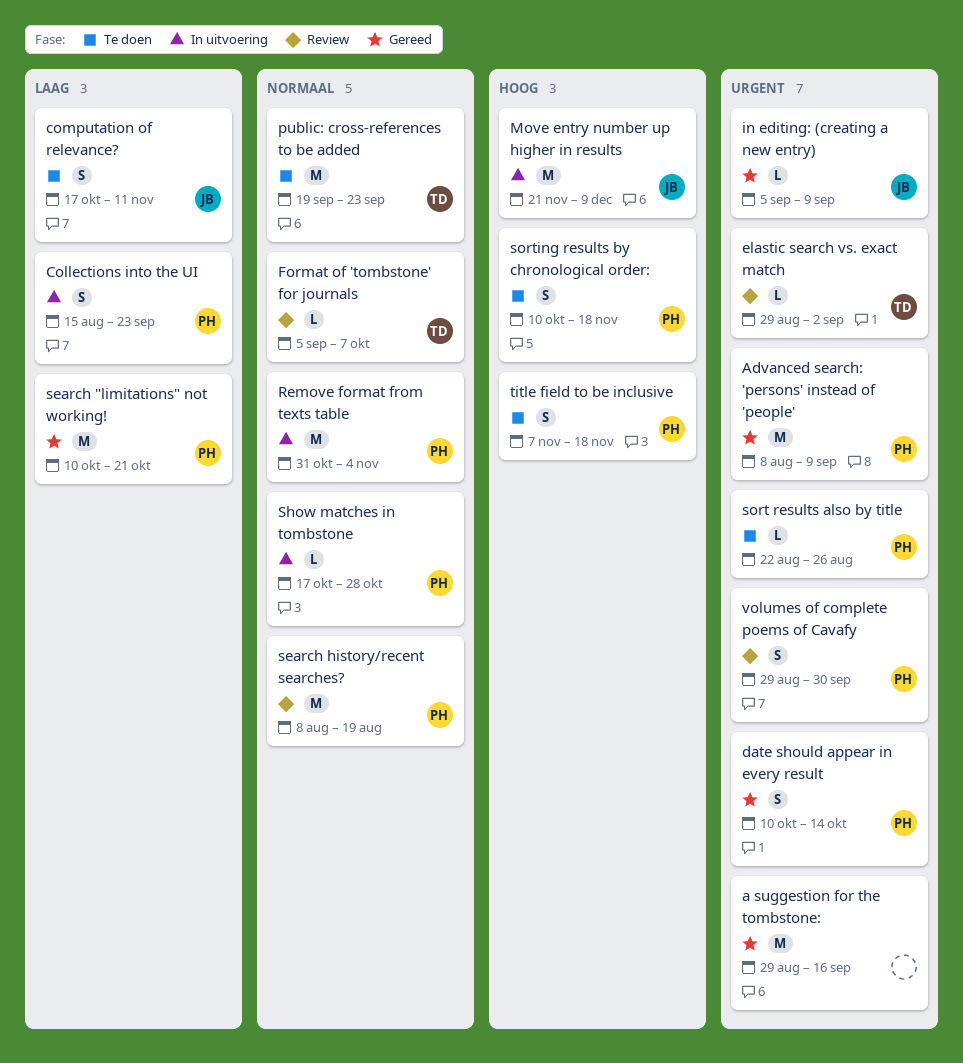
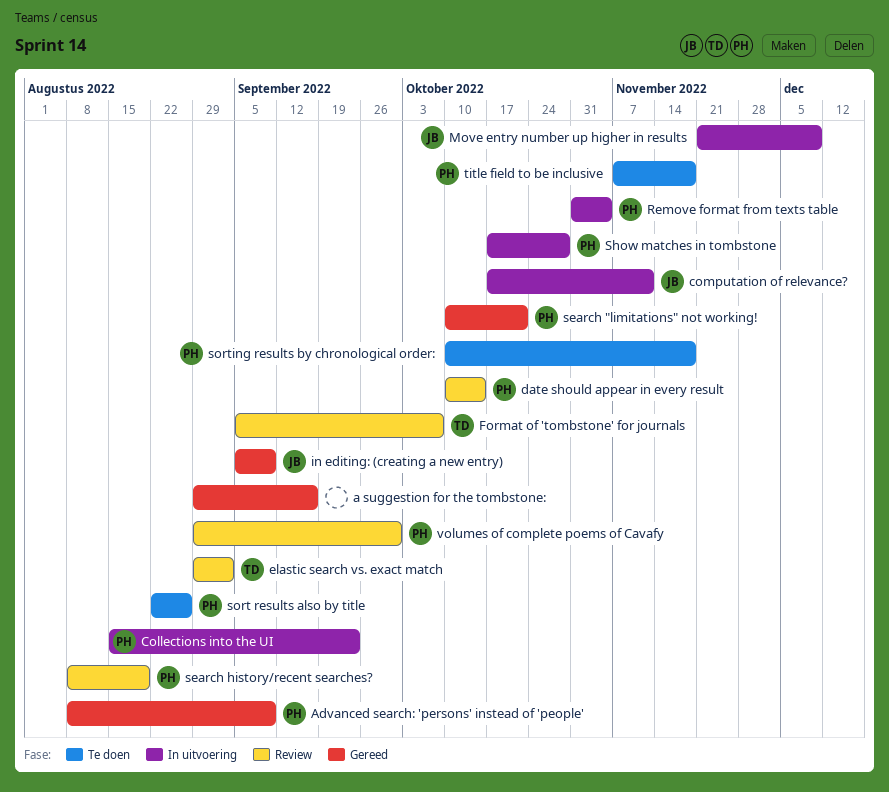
computation of relevance?, status: Te doen -> In uitvoering
date should appear in every result, status: Gereed -> Review
public: cross-references to be added: present -> none

